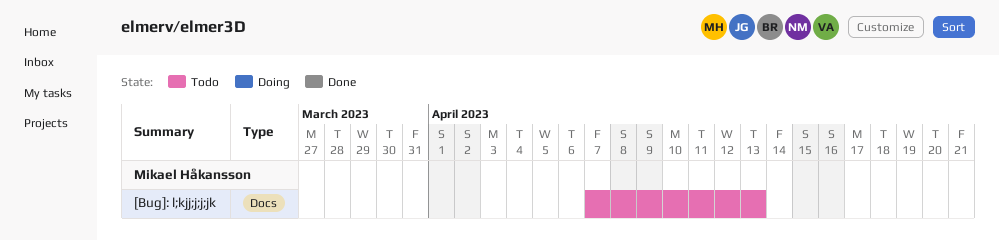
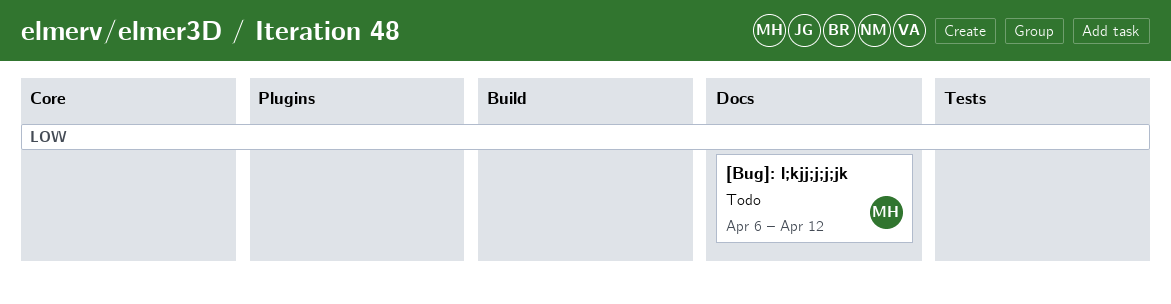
[Bug]: l;kjj;j;j;jk, start: Apr 7 -> Apr 6
[Bug]: l;kjj;j;j;jk, due: Apr 13 -> Apr 12

